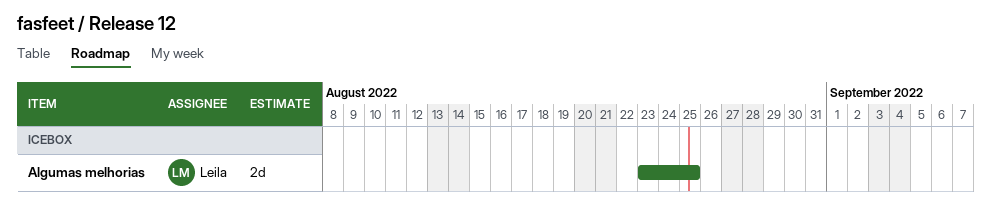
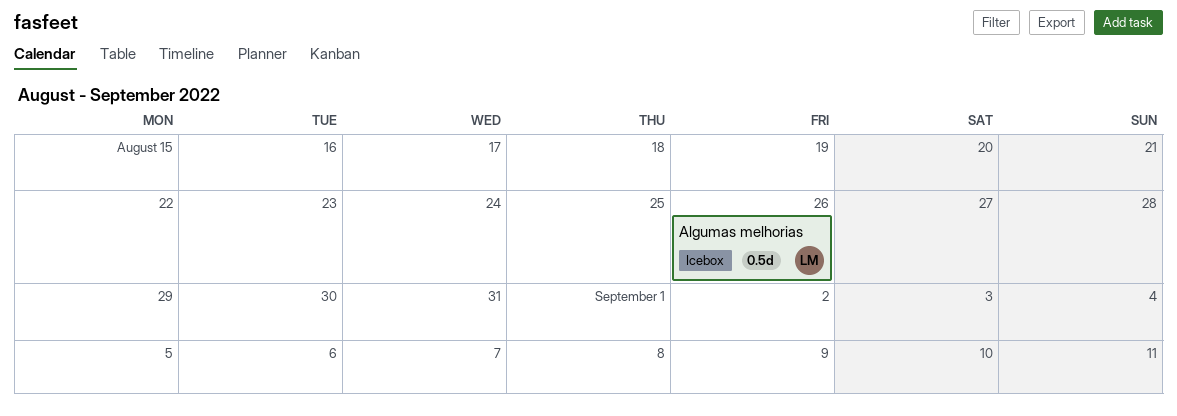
Algumas melhorias, estimate: 2d -> 0.5d
Algumas melhorias, due: Aug 25 -> Aug 26

